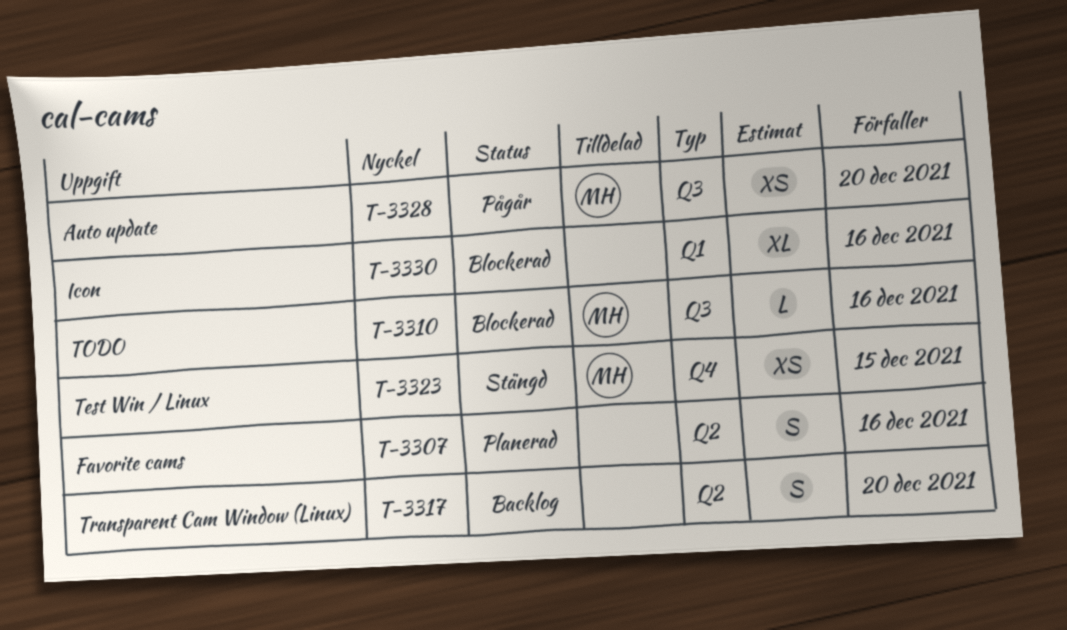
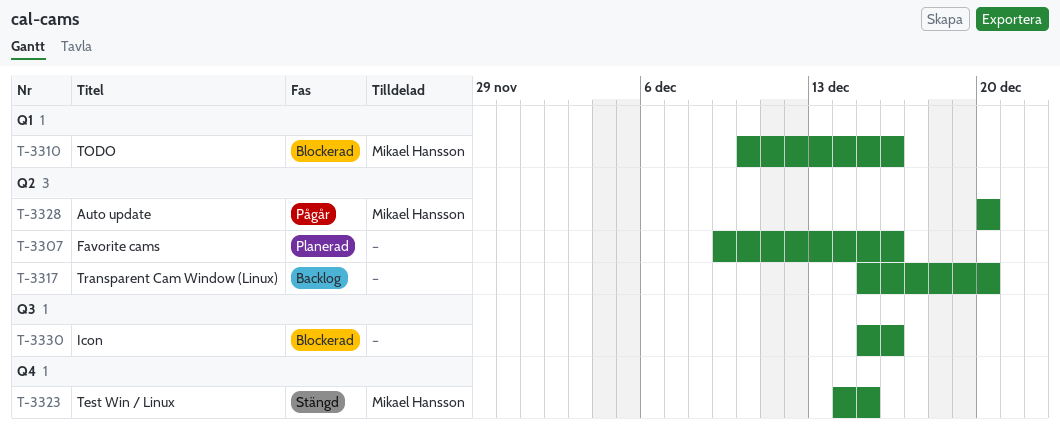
T-3310, label: Q3 -> Q1
T-3328, label: Q3 -> Q2
T-3330, label: Q1 -> Q3

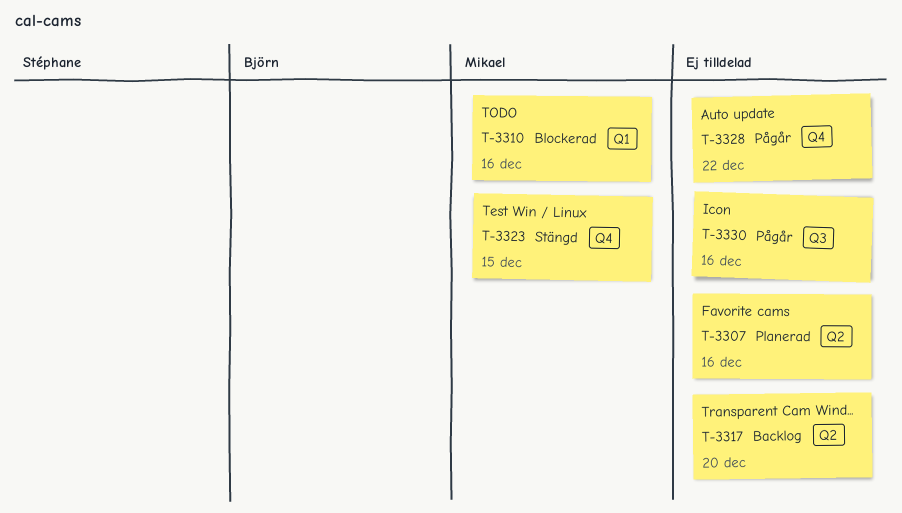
T-3328, owner: Mikael Hansson -> none
T-3328, label: Q2 -> Q4
T-3328, due: Dec 20 -> Dec 22
T-3330, status: Blockerad -> Pågår

